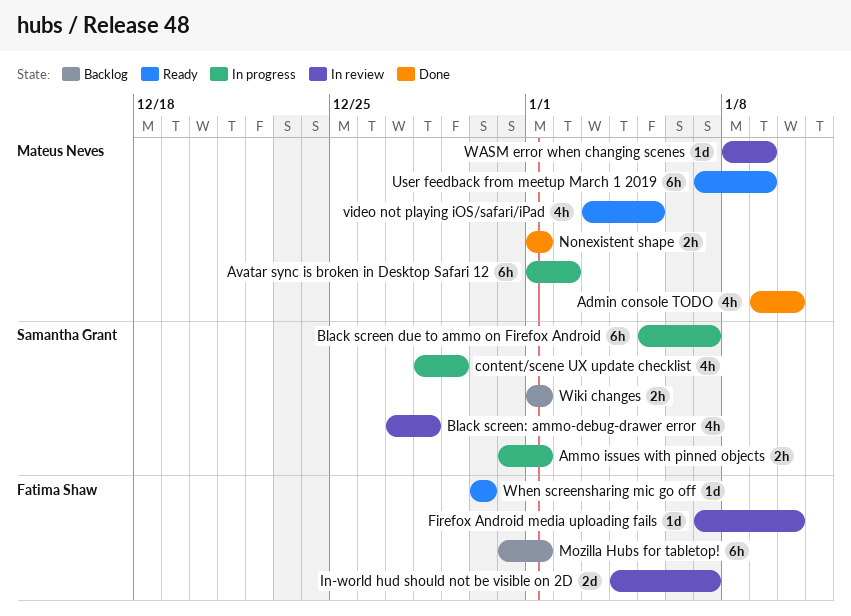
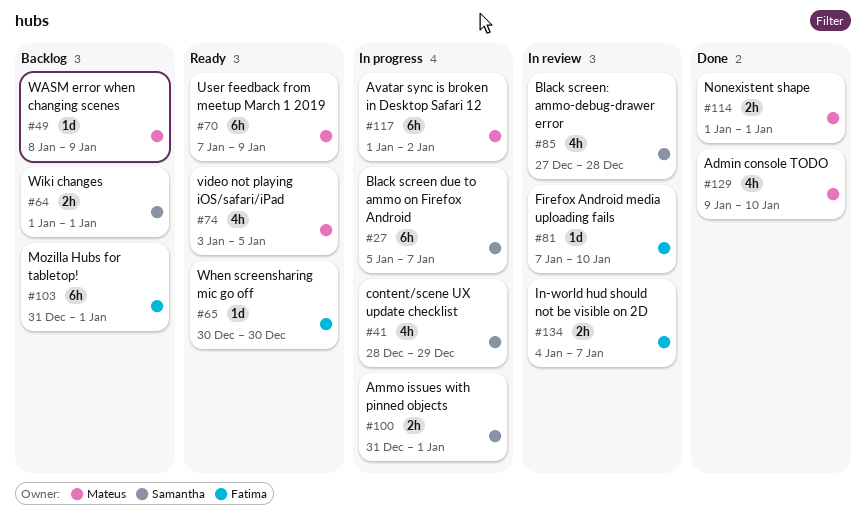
In-world hud should not be visible on 2D, estimate: 2d -> 2h
WASM error when changing scenes, status: In review -> Backlog

